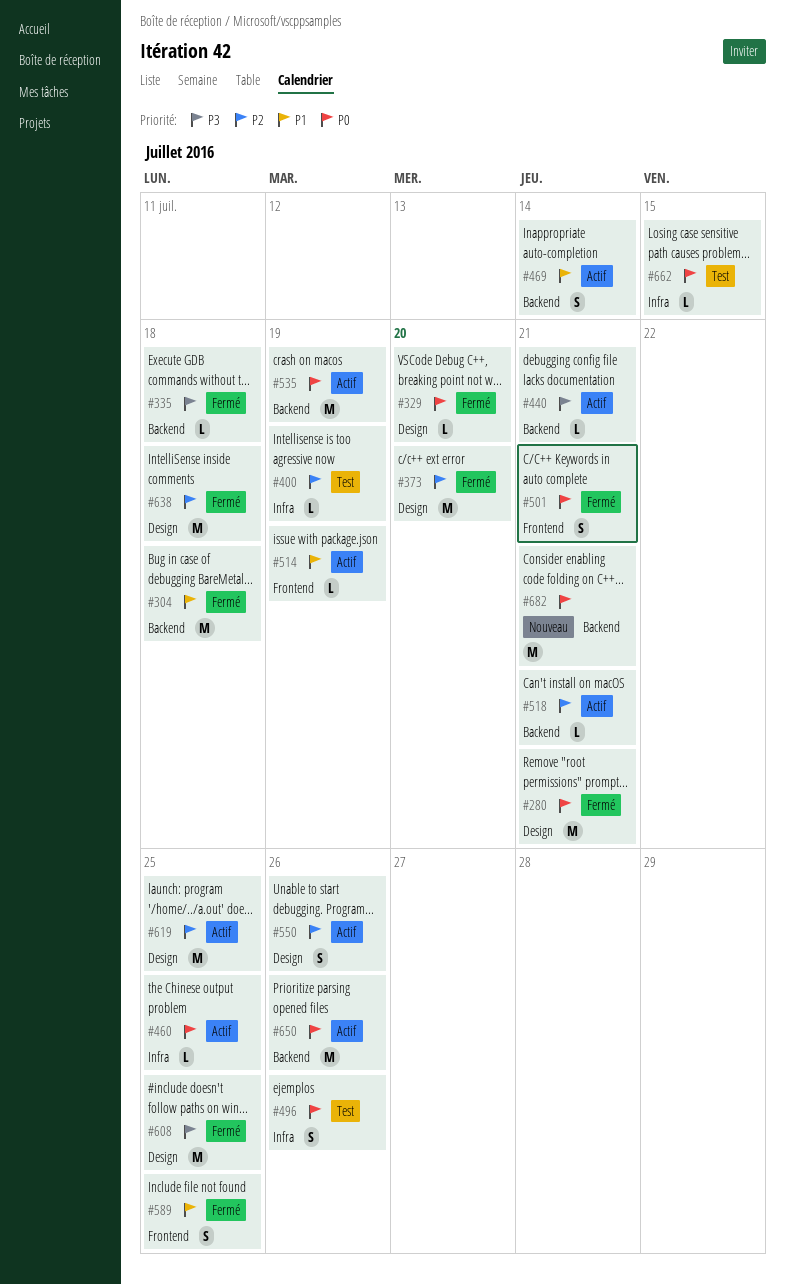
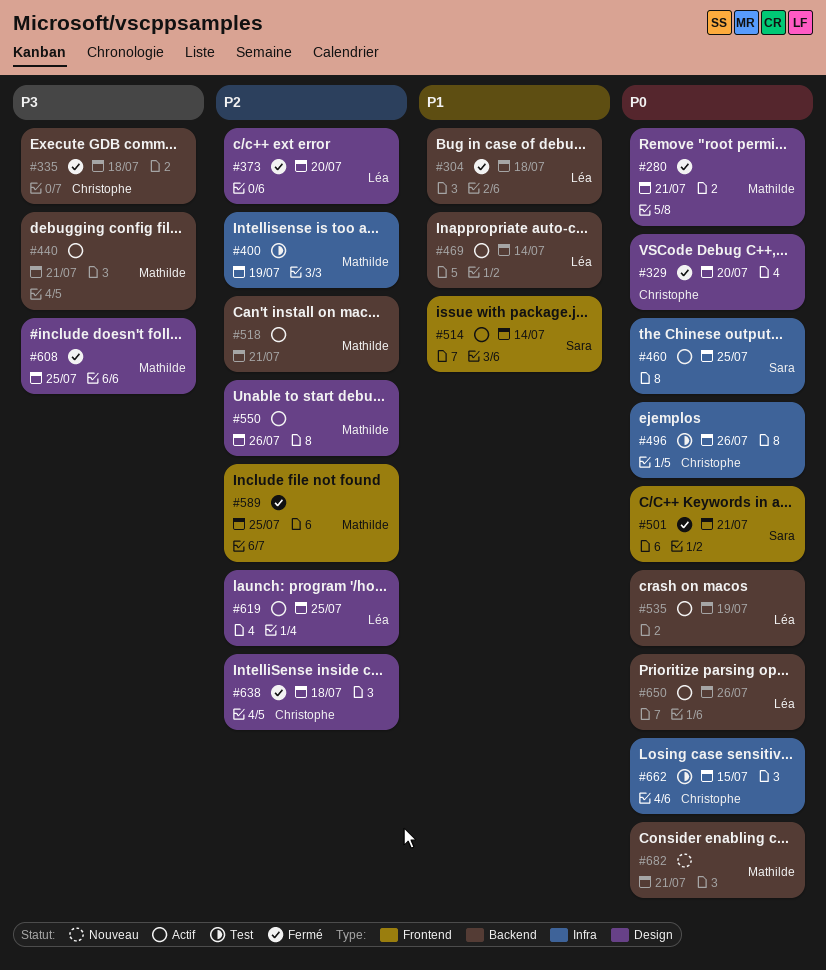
#514, due: Jul 19 -> Jul 14
#589, priority: P1 -> P2

